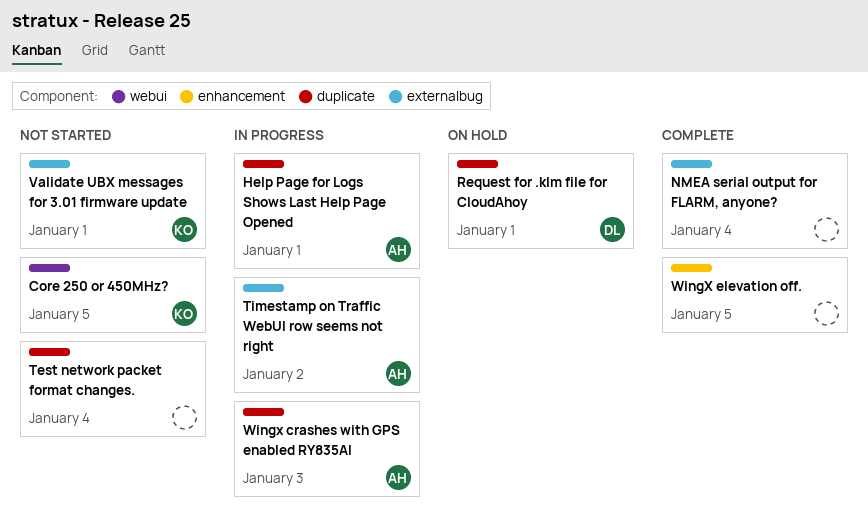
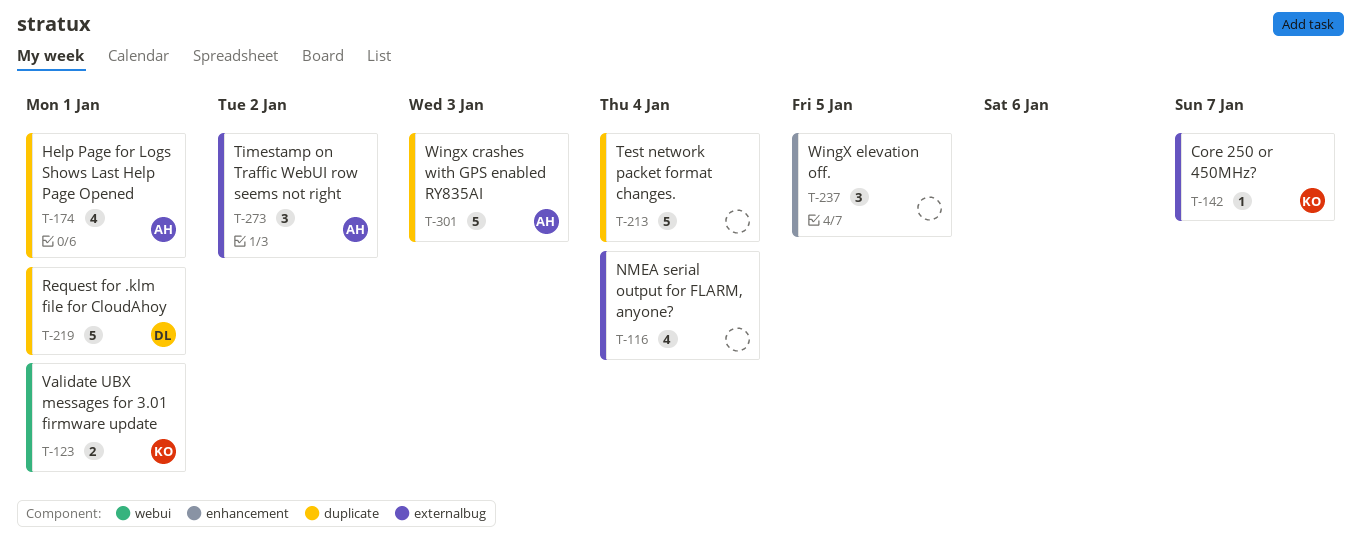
Core 250 or 450MHz?, label: webui -> externalbug
Core 250 or 450MHz?, due: Jan 5 -> Jan 7
Validate UBX messages for 3.01 firmware update, label: externalbug -> webui

